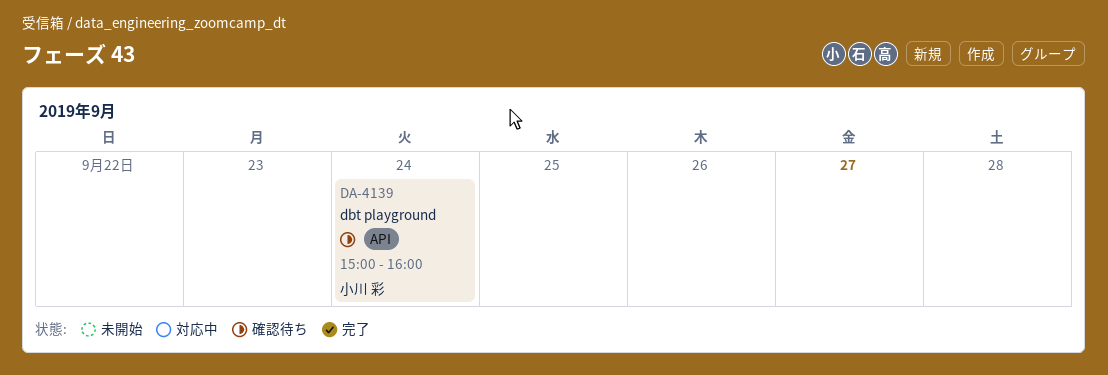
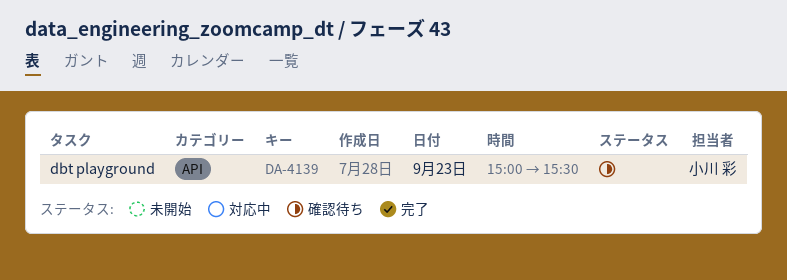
DA-4139, day: Sep 24 -> Sep 23
DA-4139, ends: 16:00 -> 15:30

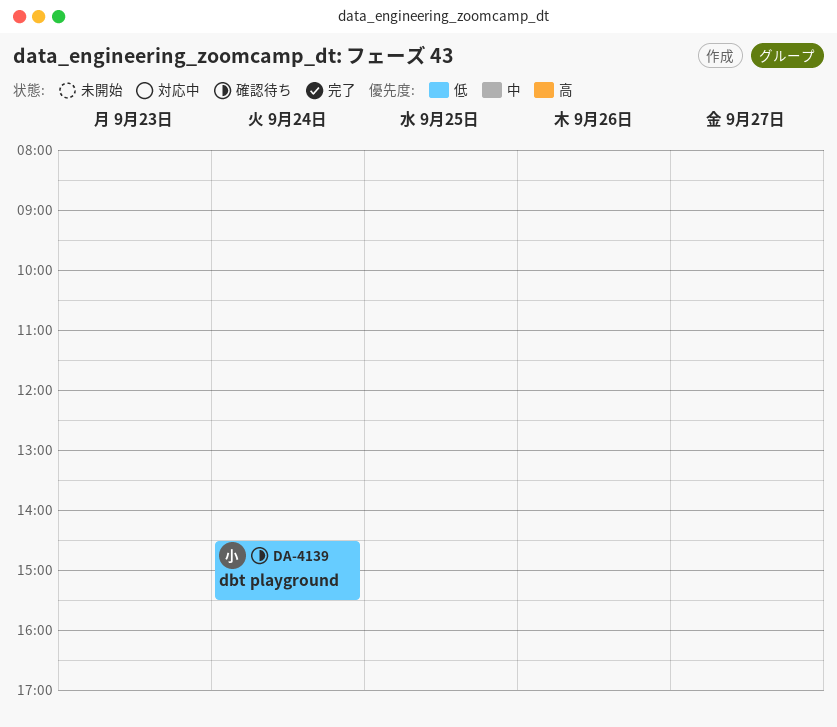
DA-4139, day: Sep 23 -> Sep 24
DA-4139, begins: 15:00 -> 14:30

